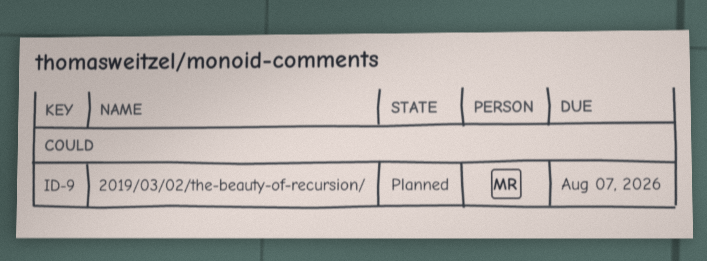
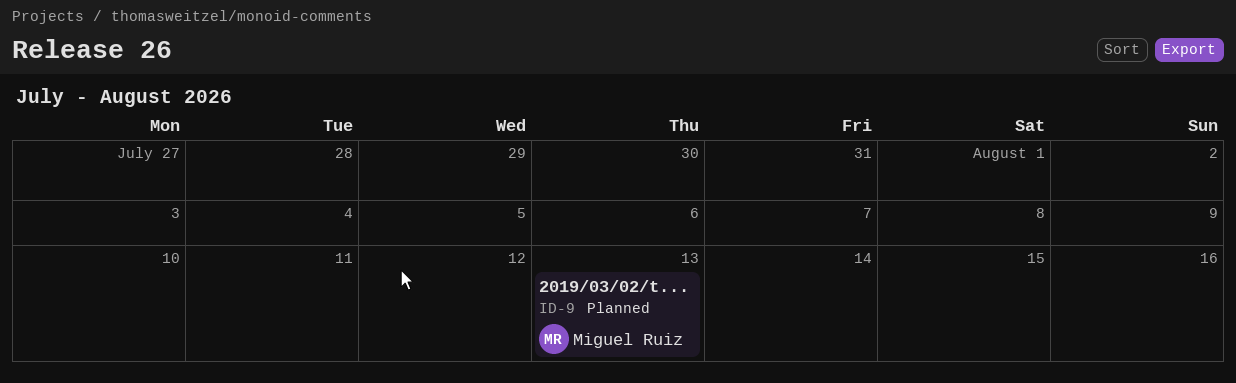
ID-9, due: Aug 7 -> Aug 13

